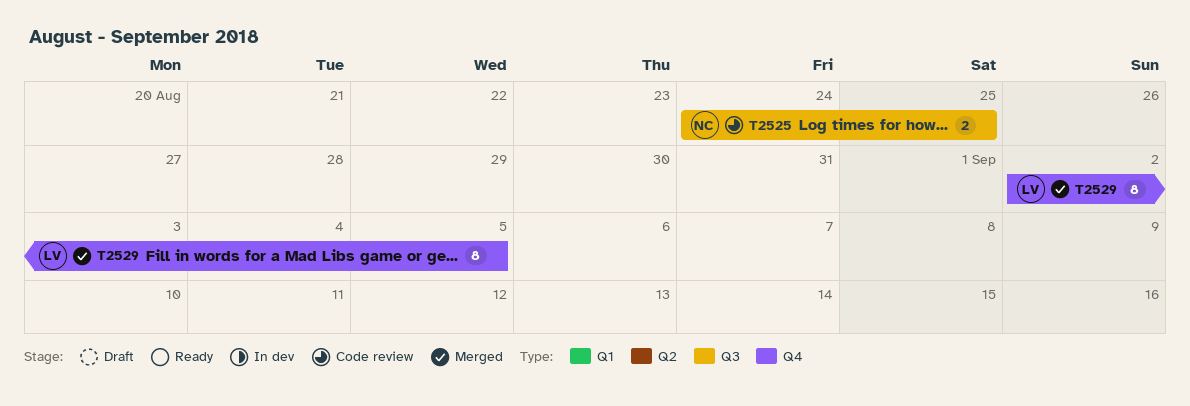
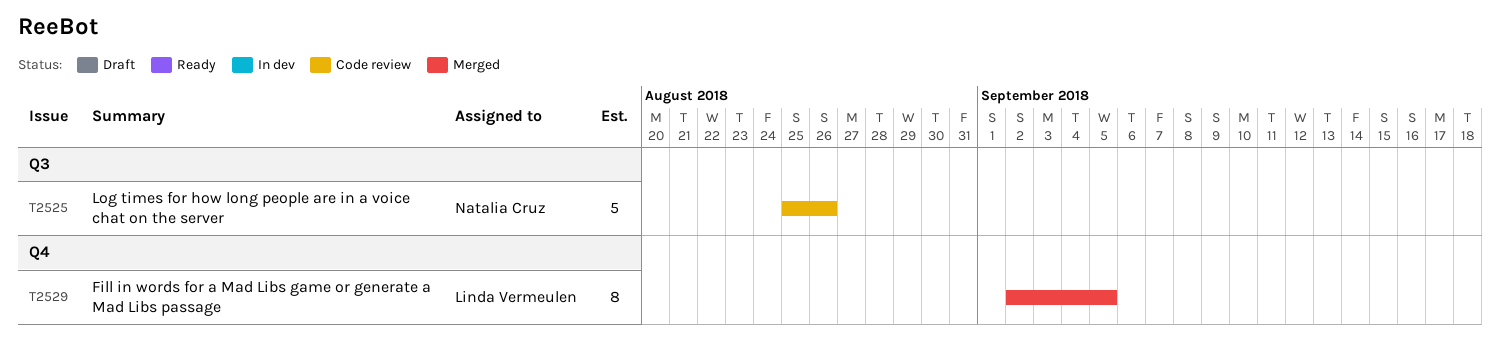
T2525, estimate: 2 -> 5
T2525, start: Aug 24 -> Aug 25
T2525, due: Aug 25 -> Aug 26

